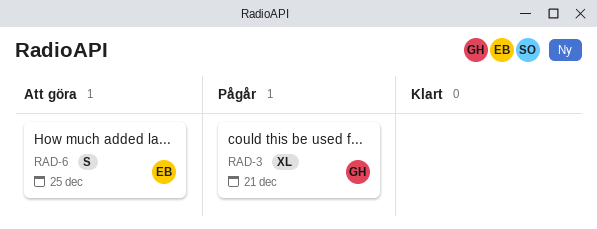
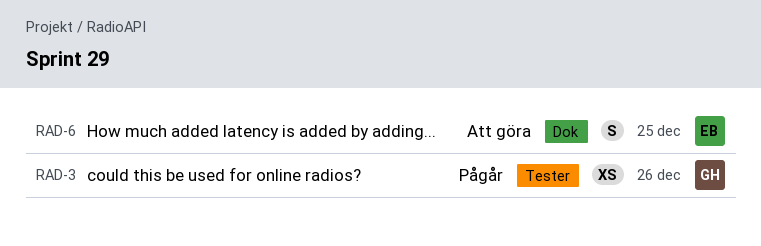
RAD-3, estimate: XL -> XS
RAD-3, due: Dec 21 -> Dec 26

